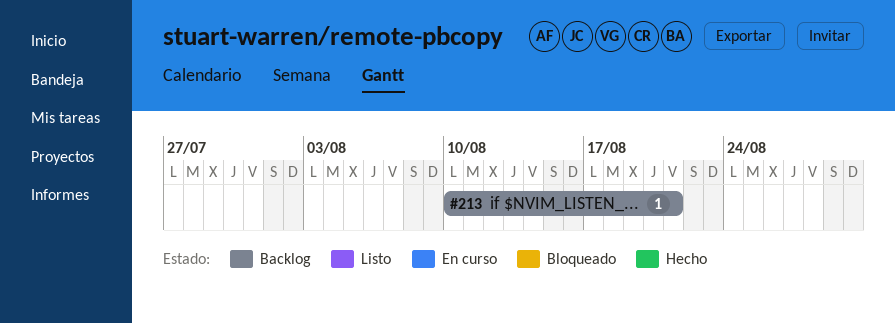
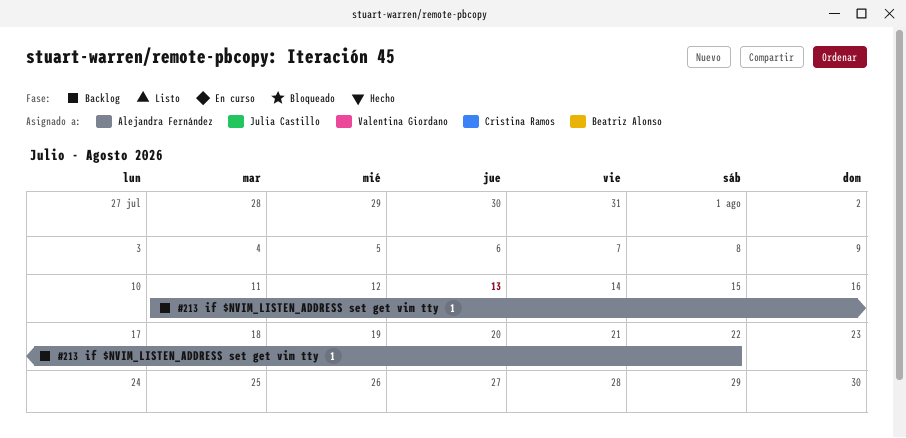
#213, start: Aug 10 -> Aug 11
#213, due: Aug 21 -> Aug 22

